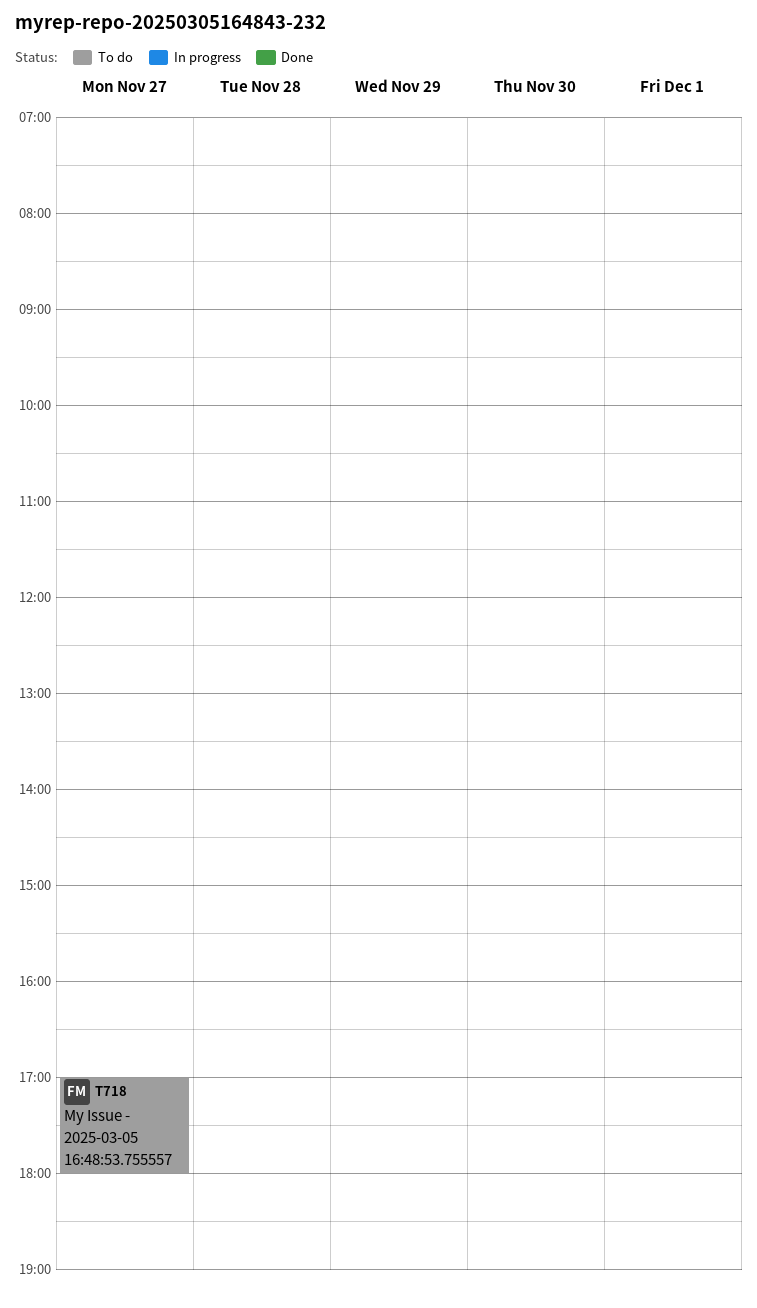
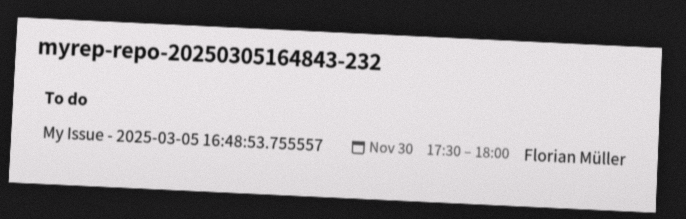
My Issue - 2025-03-05 16:48:53.755557, day: Nov 27 -> Nov 30
My Issue - 2025-03-05 16:48:53.755557, begins: 17:00 -> 17:30

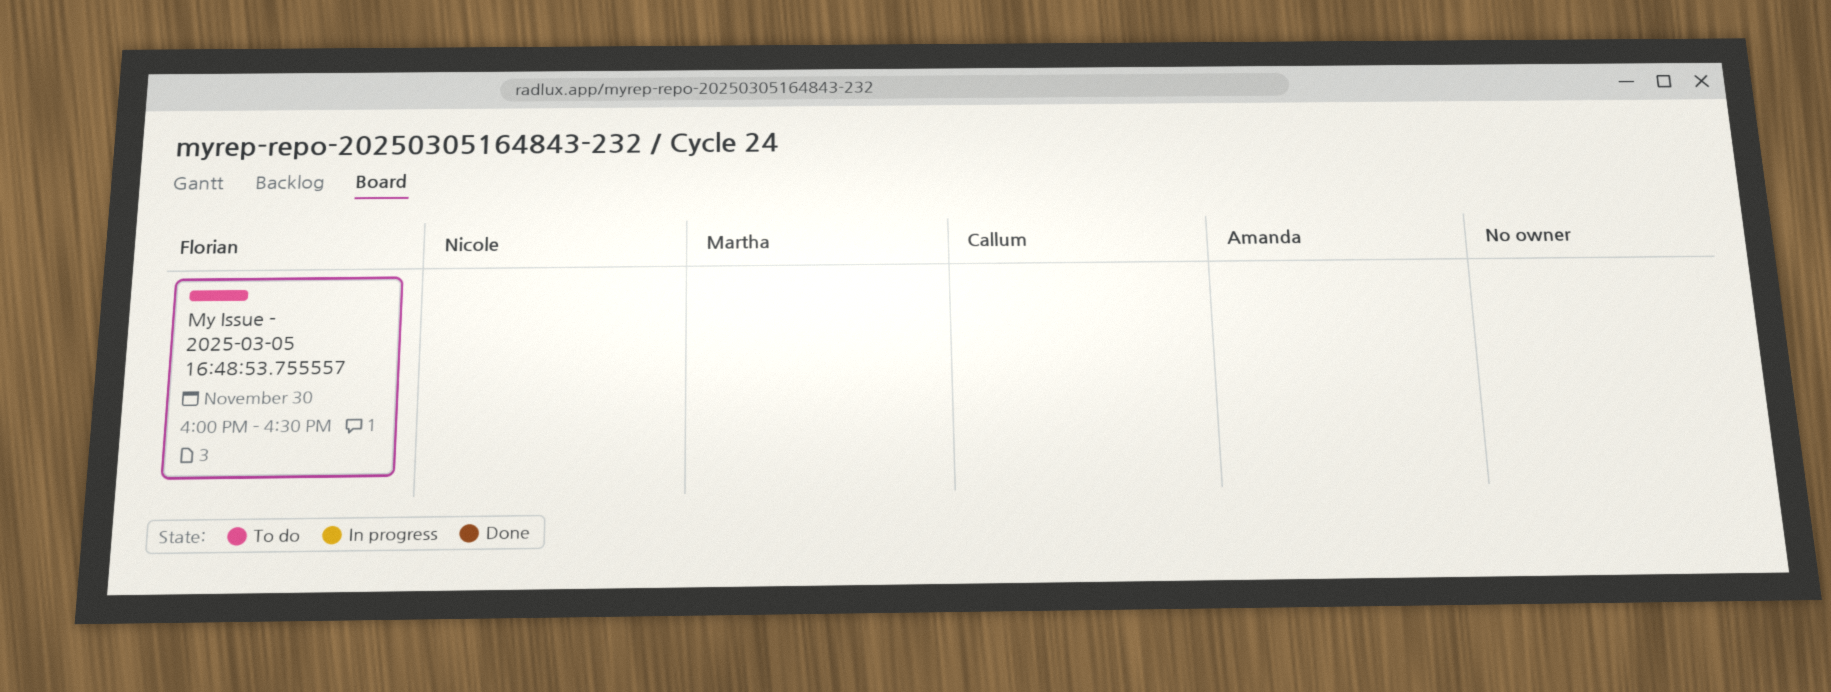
My Issue - 2025-03-05 16:48:53.755557, begins: 17:30 -> 16:00
My Issue - 2025-03-05 16:48:53.755557, ends: 18:00 -> 16:30

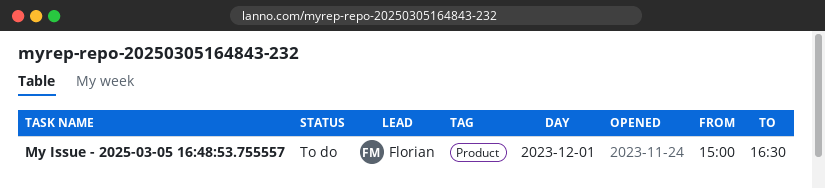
My Issue - 2025-03-05 16:48:53.755557, day: Nov 30 -> Dec 1
My Issue - 2025-03-05 16:48:53.755557, begins: 16:00 -> 15:00

